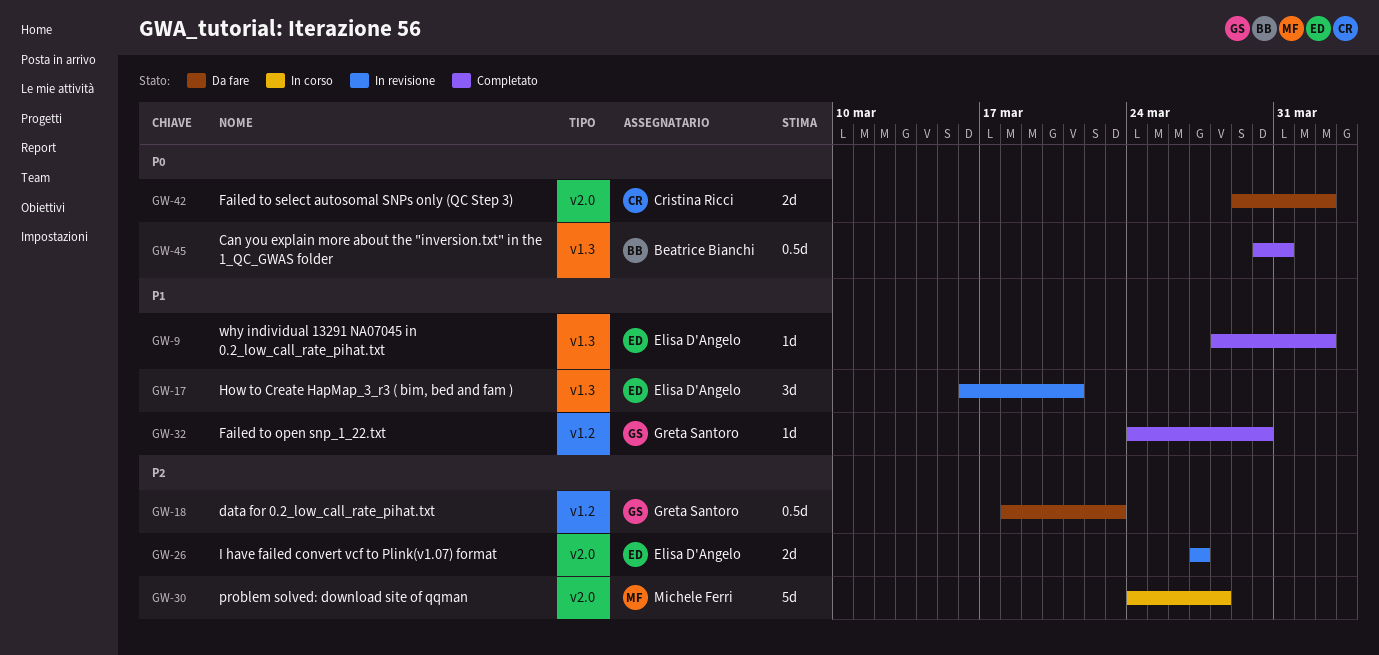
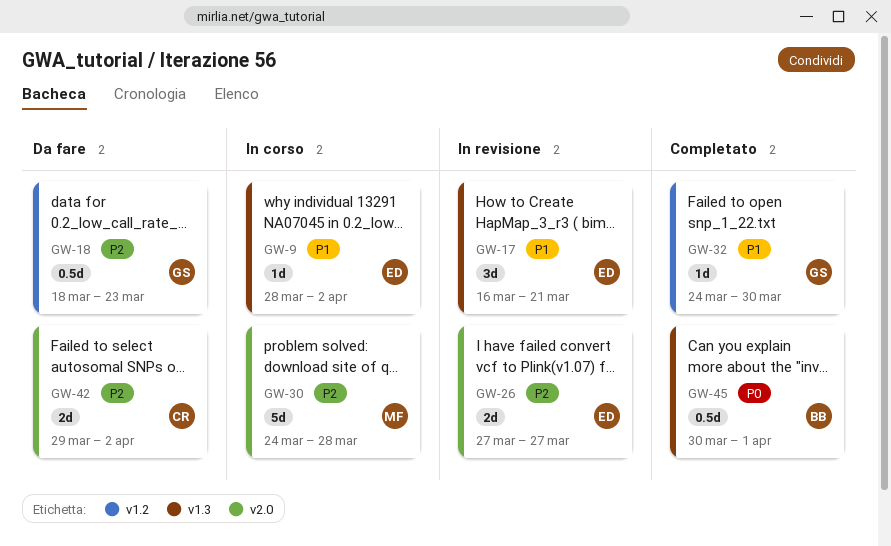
GW-9, status: Completato -> In corso
GW-42, priority: P0 -> P2
GW-45, due: Mar 31 -> Apr 1

